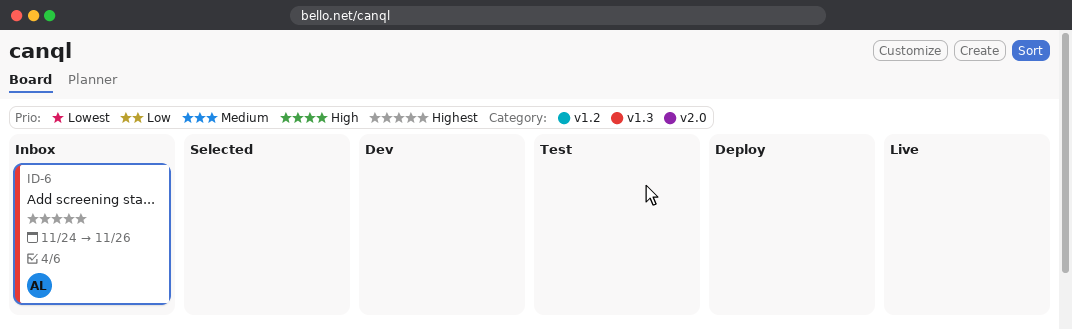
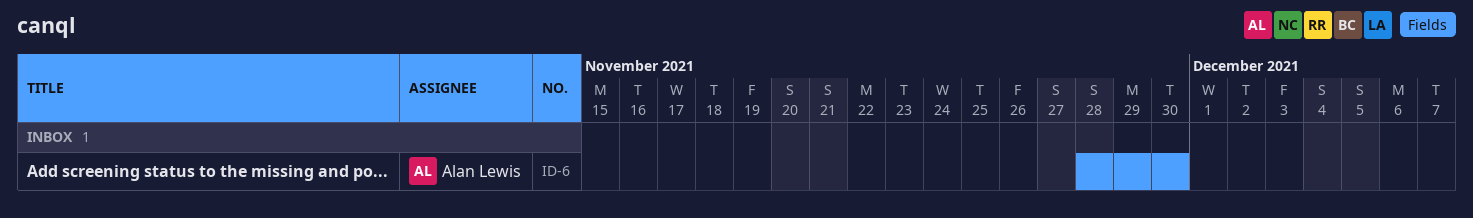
ID-6, start: Nov 24 -> Nov 28
ID-6, due: Nov 26 -> Nov 30

